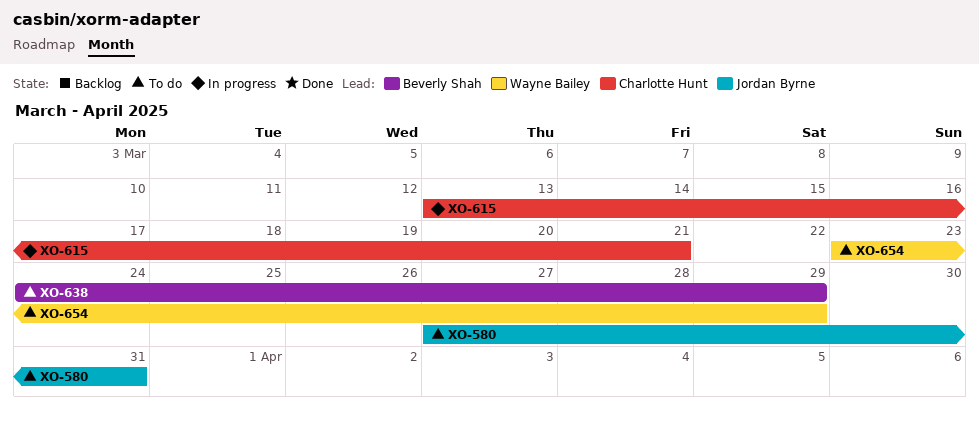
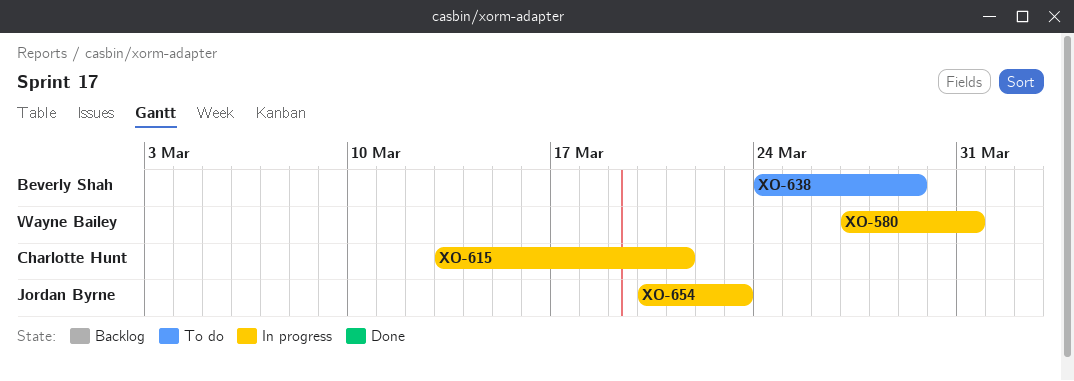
XO-580, status: To do -> In progress
XO-580, owner: Jordan Byrne -> Wayne Bailey
XO-654, status: To do -> In progress
XO-654, owner: Wayne Bailey -> Jordan Byrne
XO-654, start: Mar 23 -> Mar 20
XO-654, due: Mar 29 -> Mar 23

